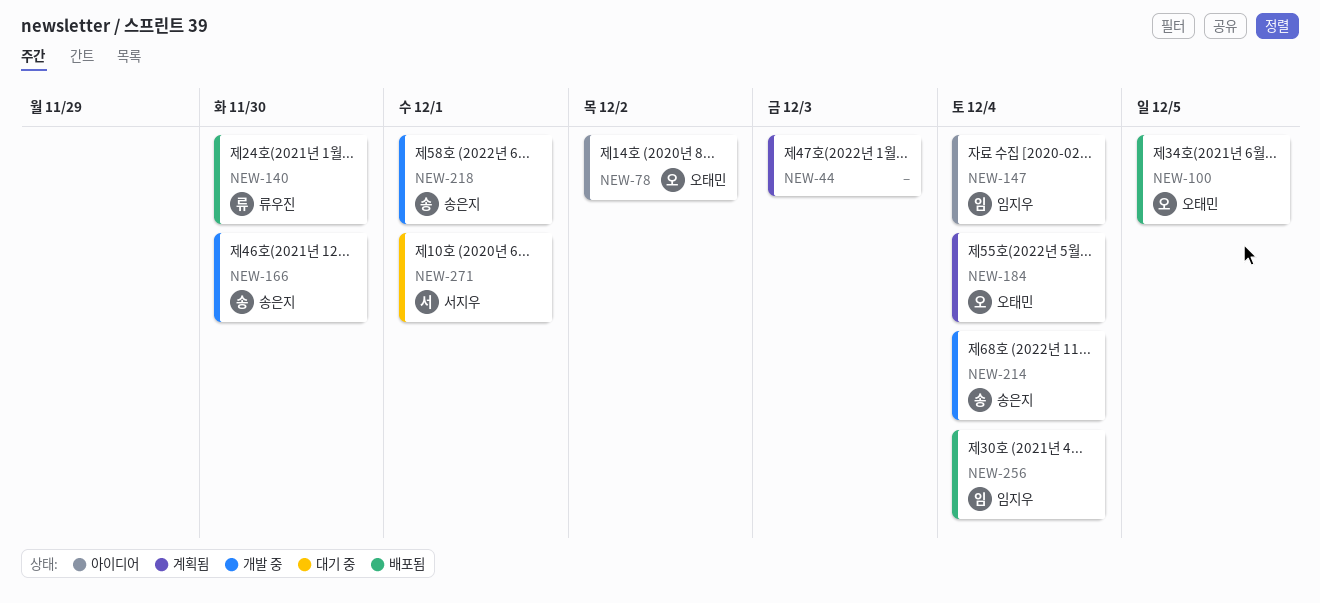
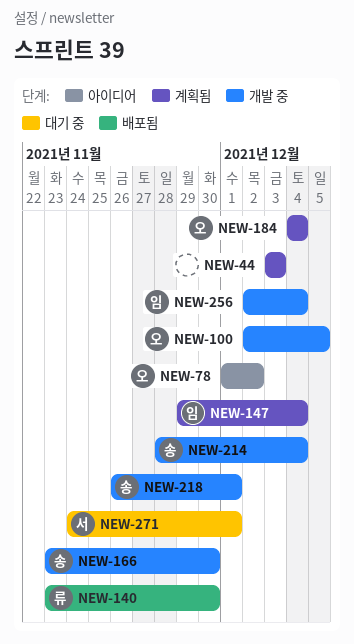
NEW-100, status: 배포됨 -> 개발 중
NEW-147, status: 아이디어 -> 계획됨
NEW-256, status: 배포됨 -> 개발 중

